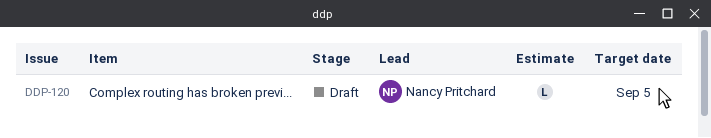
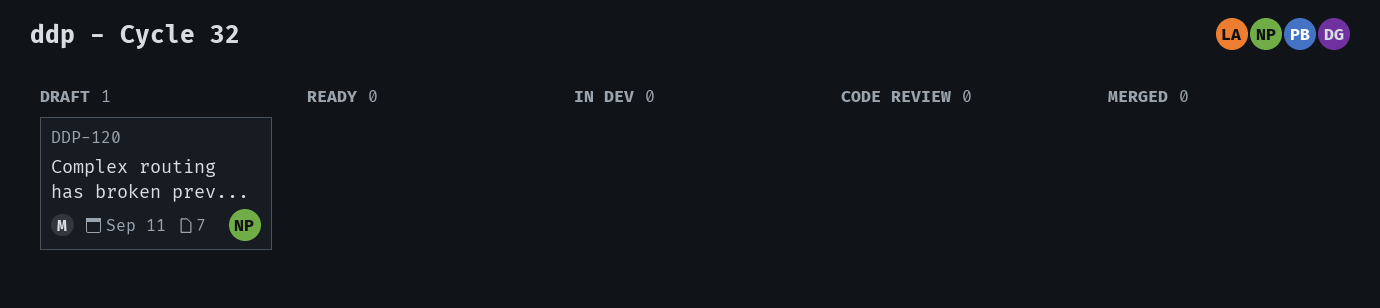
DDP-120, estimate: L -> M
DDP-120, due: Sep 5 -> Sep 11

